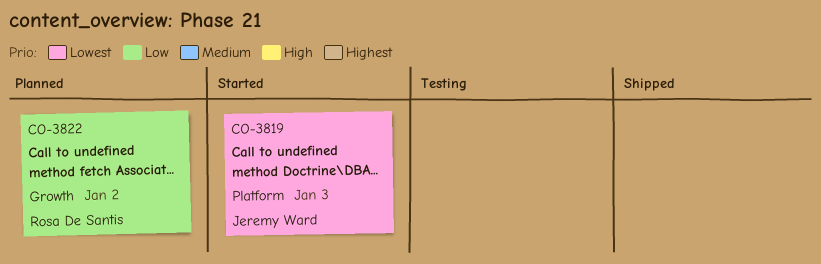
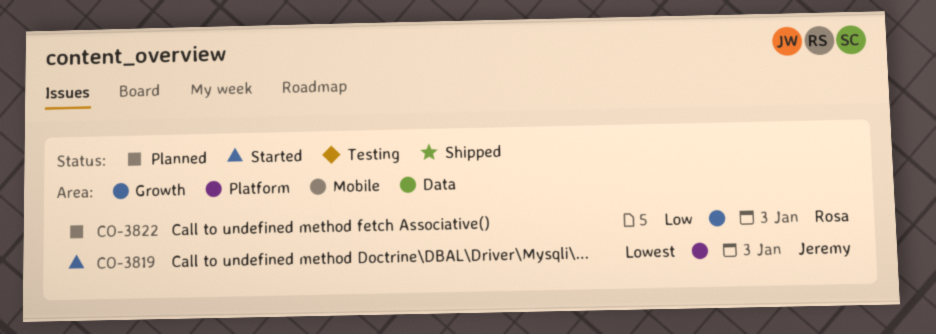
CO-3822, due: Jan 2 -> Jan 3

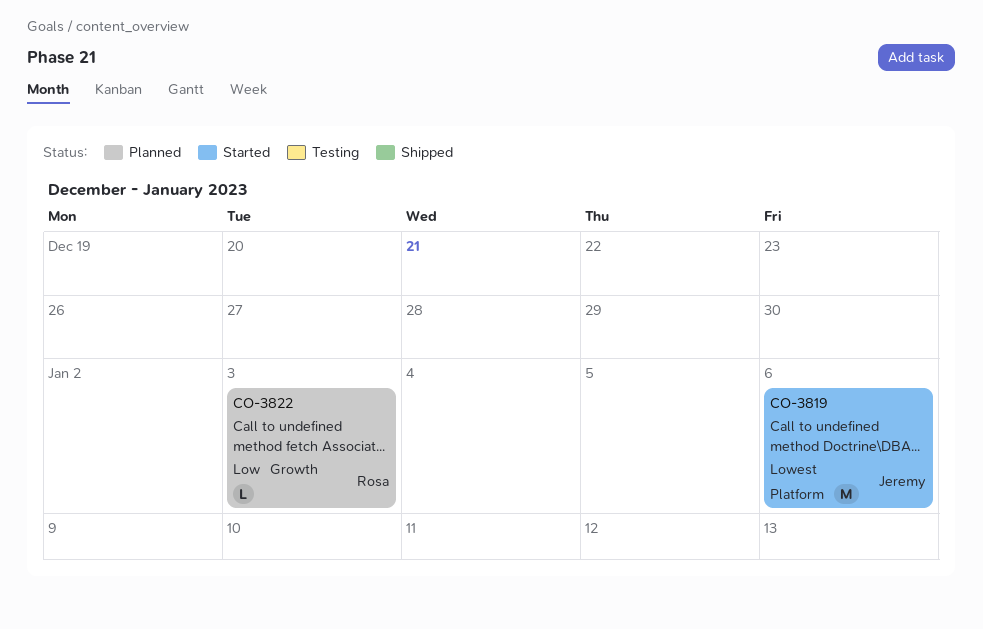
CO-3819, due: Jan 3 -> Jan 6

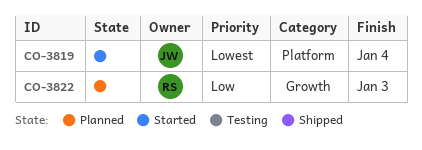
CO-3819, due: Jan 6 -> Jan 4

